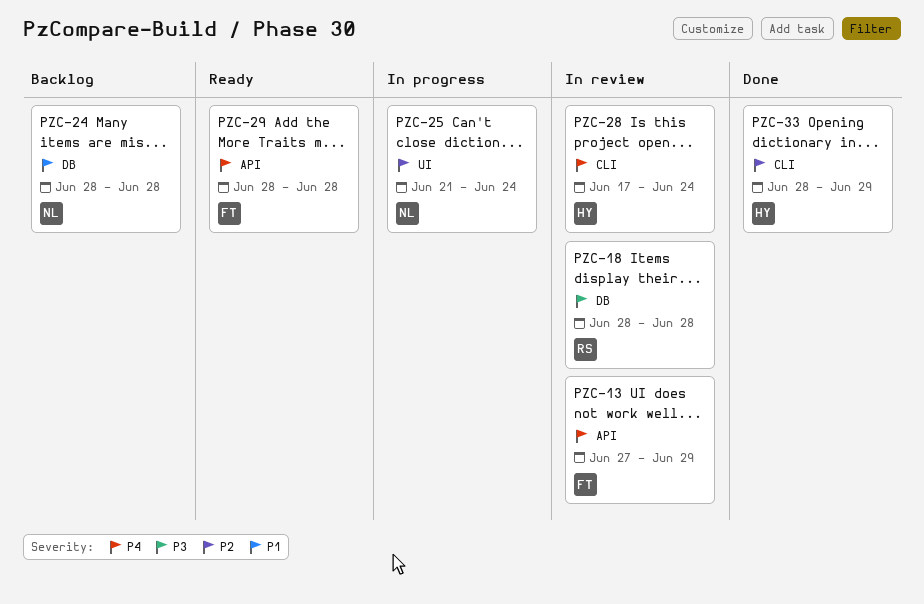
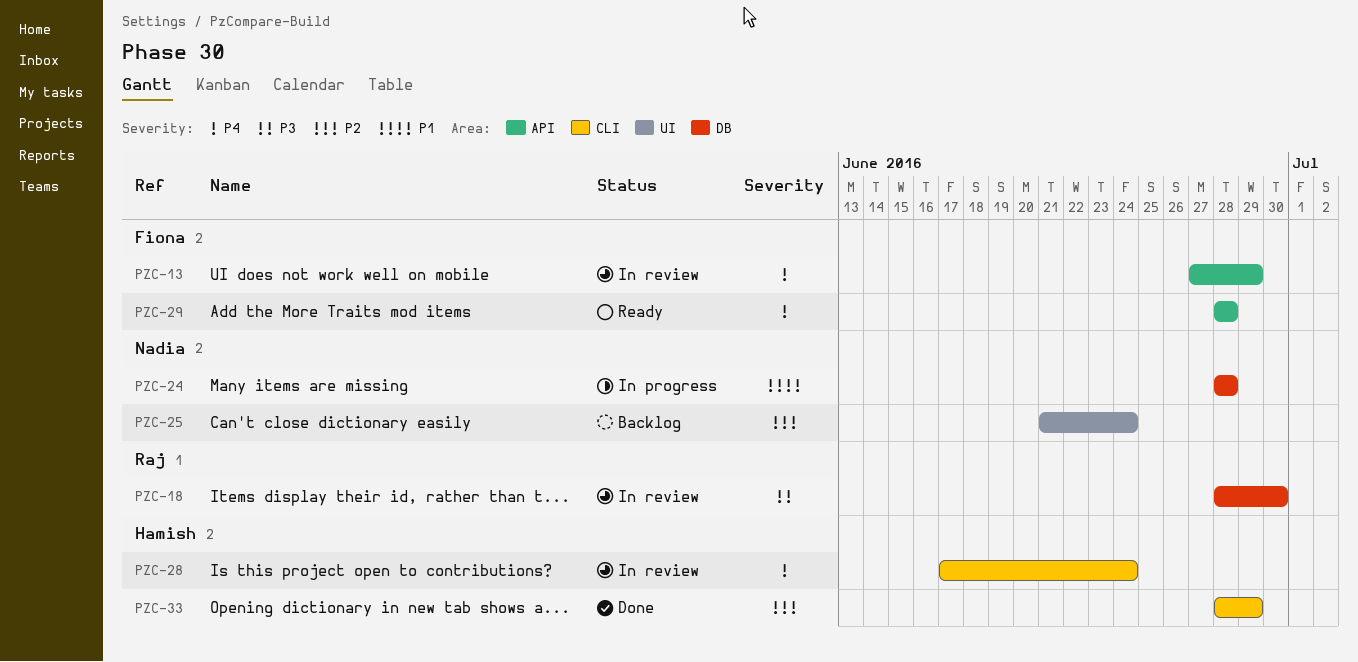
PZC-18, due: Jun 28 -> Jun 30
PZC-24, status: Backlog -> In progress
PZC-25, status: In progress -> Backlog

